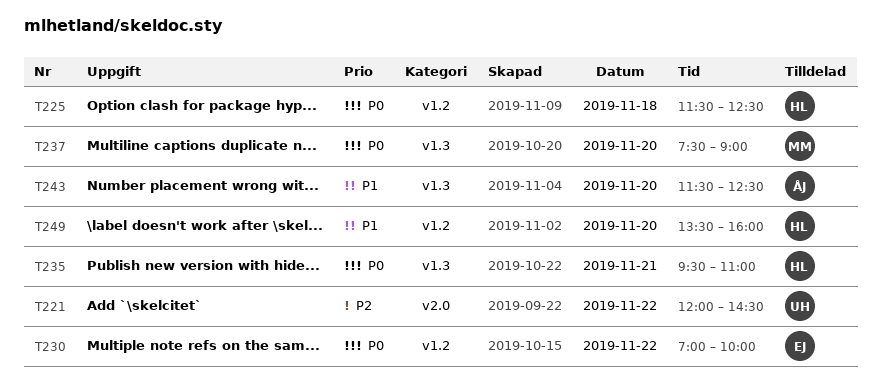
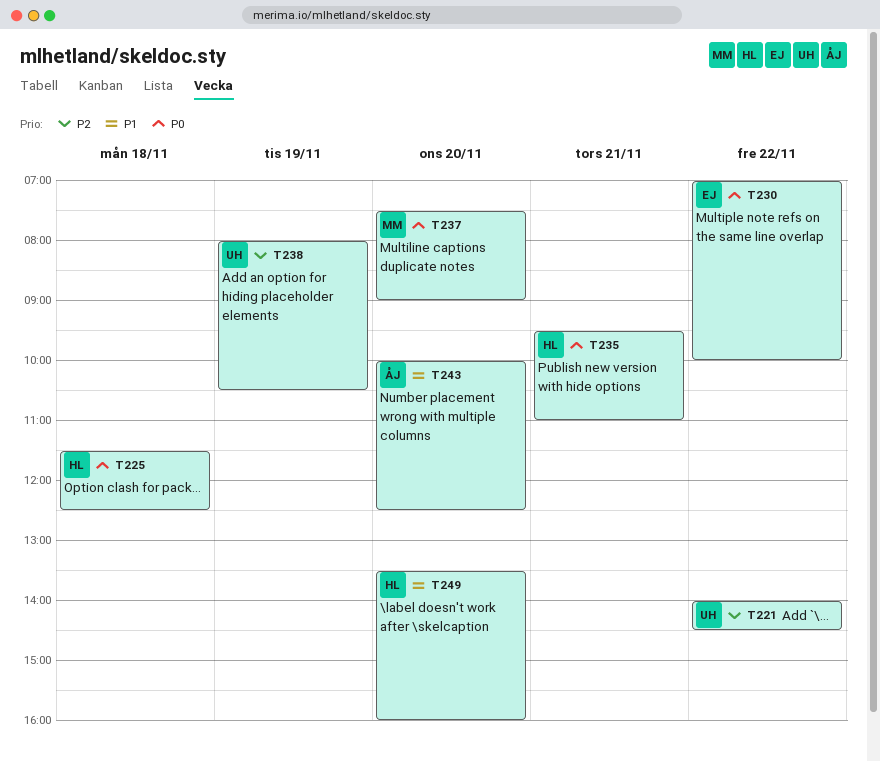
T221, begins: 12:00 -> 14:00
T238: none -> present
T243, begins: 11:30 -> 10:00

